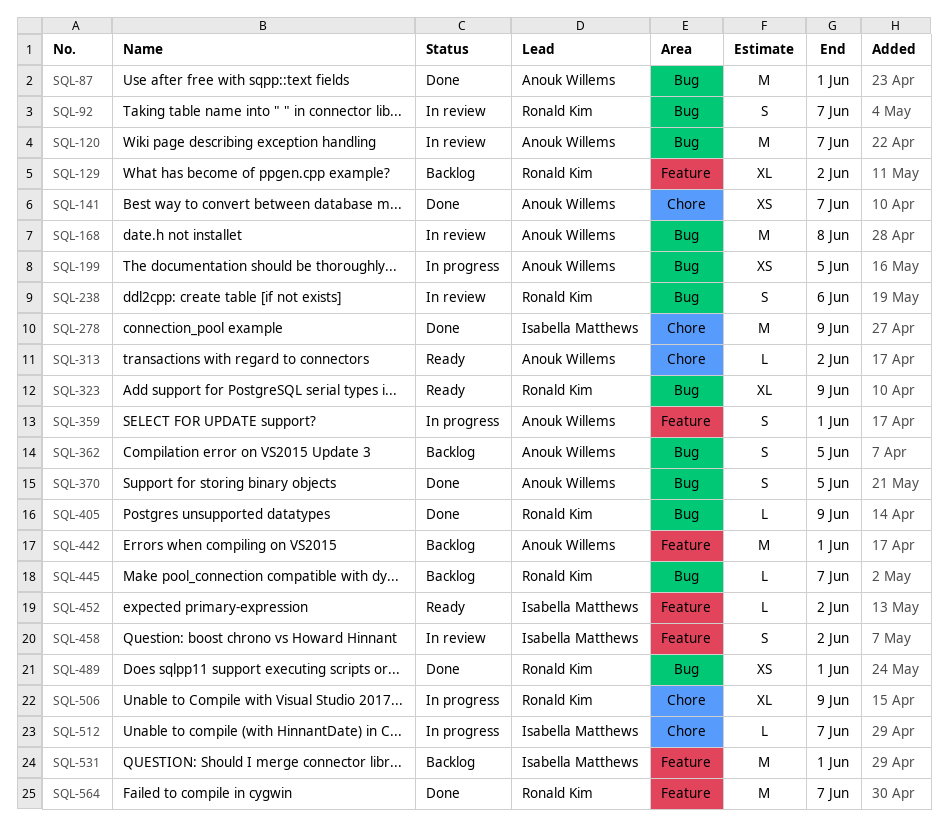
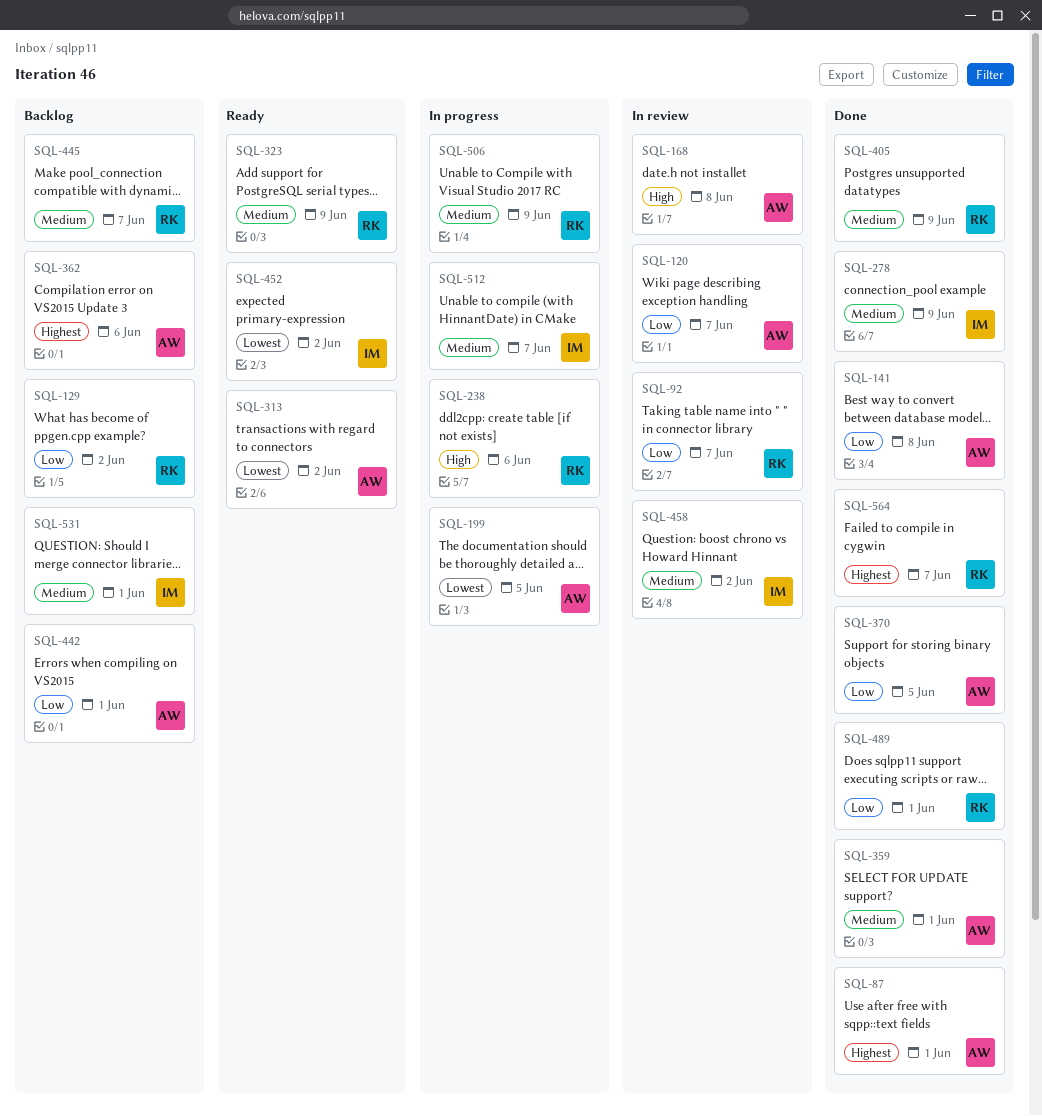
SQL-141, due: Jun 7 -> Jun 8
SQL-238, status: In review -> In progress
SQL-359, status: In progress -> Done
SQL-362, due: Jun 5 -> Jun 6

